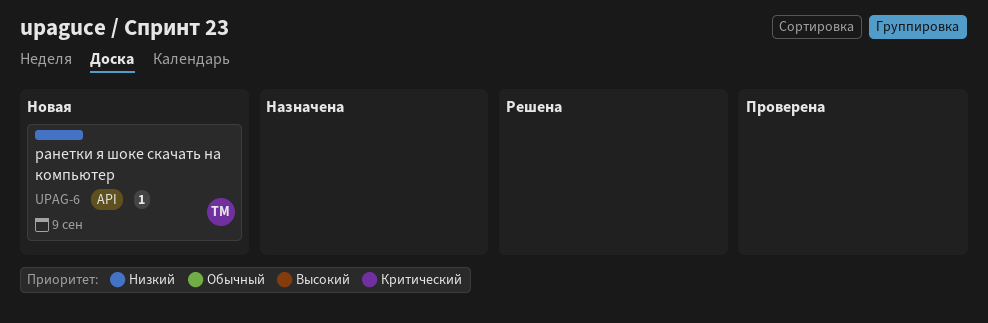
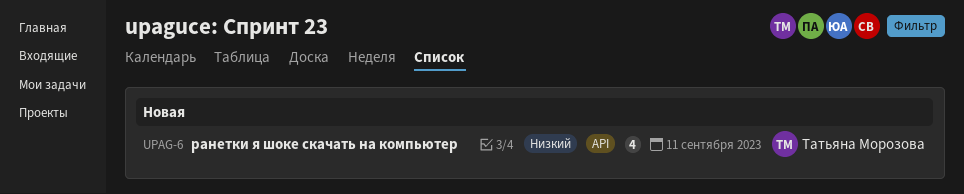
UPAG-6, estimate: 1 -> 4
UPAG-6, due: Sep 9 -> Sep 11

